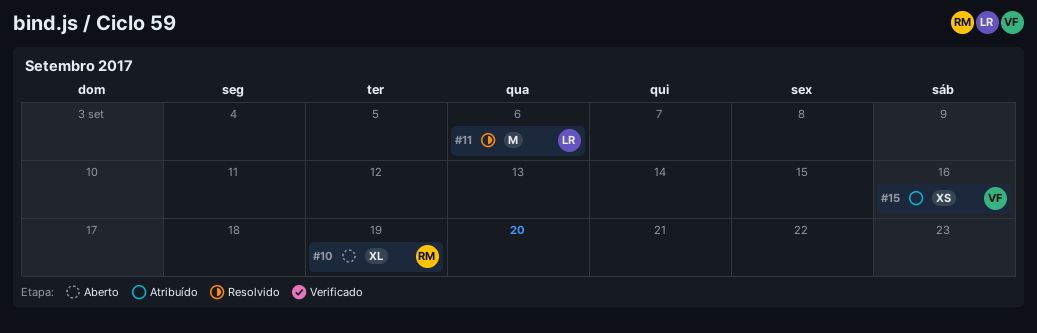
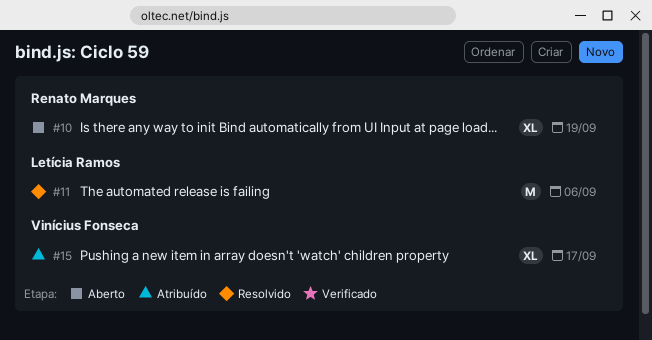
#15, estimate: XS -> XL
#15, due: Sep 16 -> Sep 17

